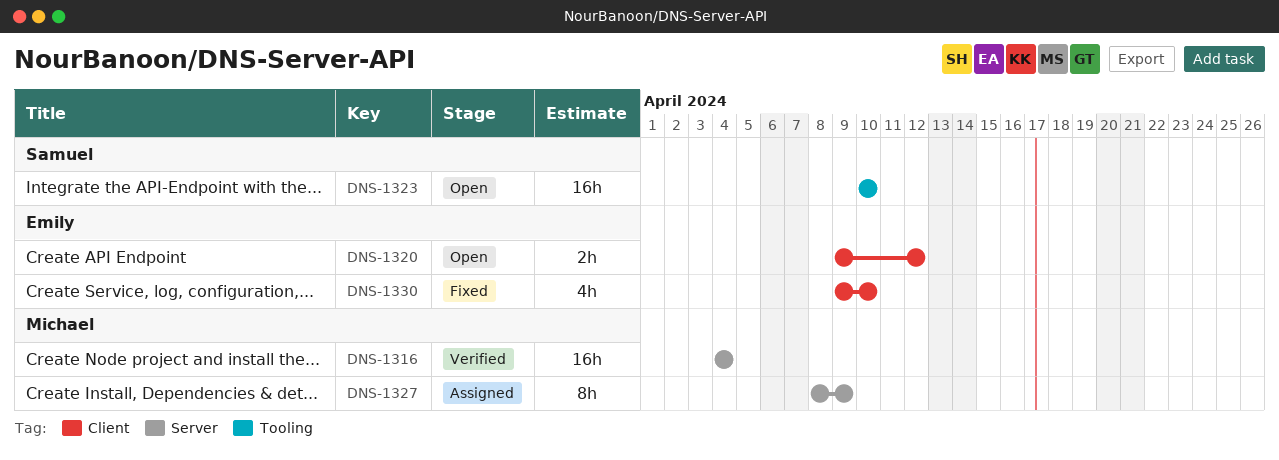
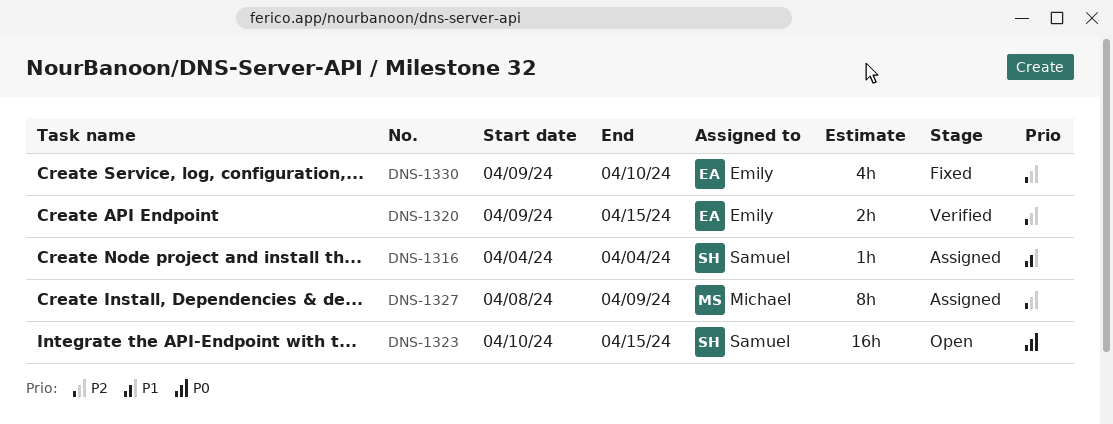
DNS-1316, status: Verified -> Assigned
DNS-1316, owner: Michael -> Samuel
DNS-1316, estimate: 16h -> 1h
DNS-1320, status: Open -> Verified
DNS-1320, due: Apr 12 -> Apr 15
DNS-1323, due: Apr 10 -> Apr 15

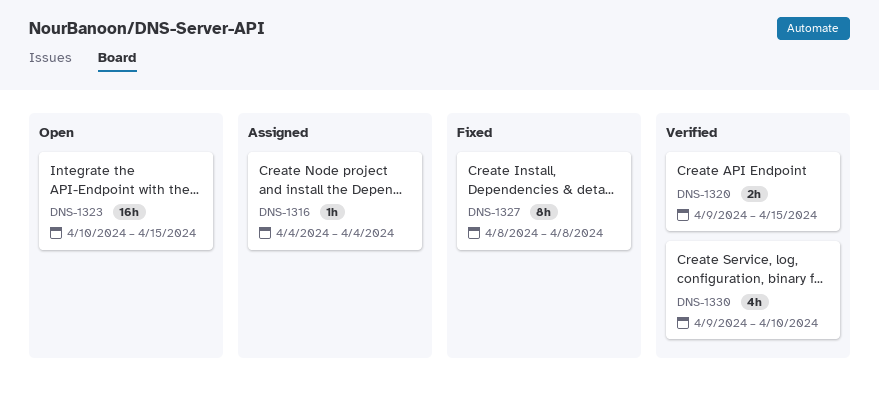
DNS-1327, status: Assigned -> Fixed
DNS-1327, due: Apr 9 -> Apr 8
DNS-1330, status: Fixed -> Verified

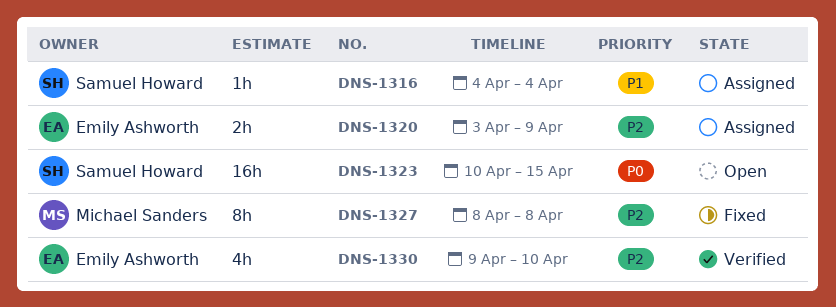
DNS-1320, status: Verified -> Assigned
DNS-1320, start: Apr 9 -> Apr 3
DNS-1320, due: Apr 15 -> Apr 9

